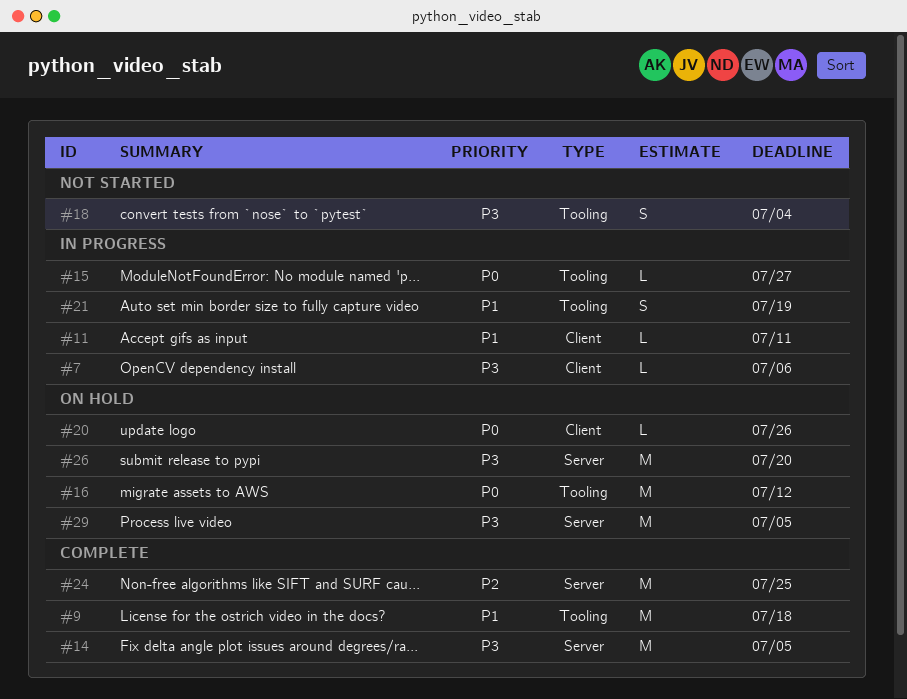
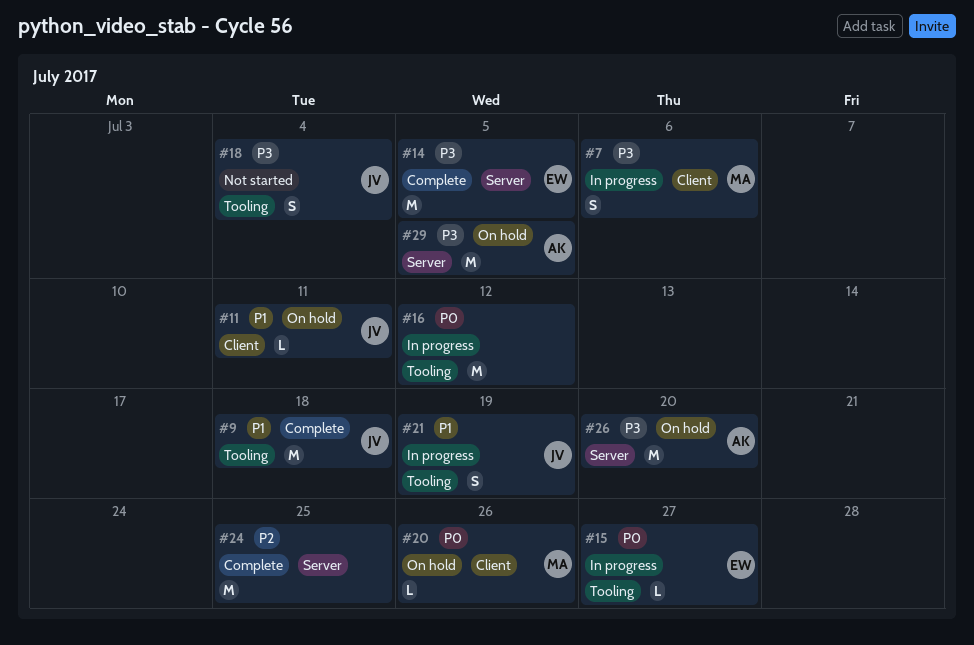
#7, estimate: L -> S
#11, status: In progress -> On hold
#16, status: On hold -> In progress

